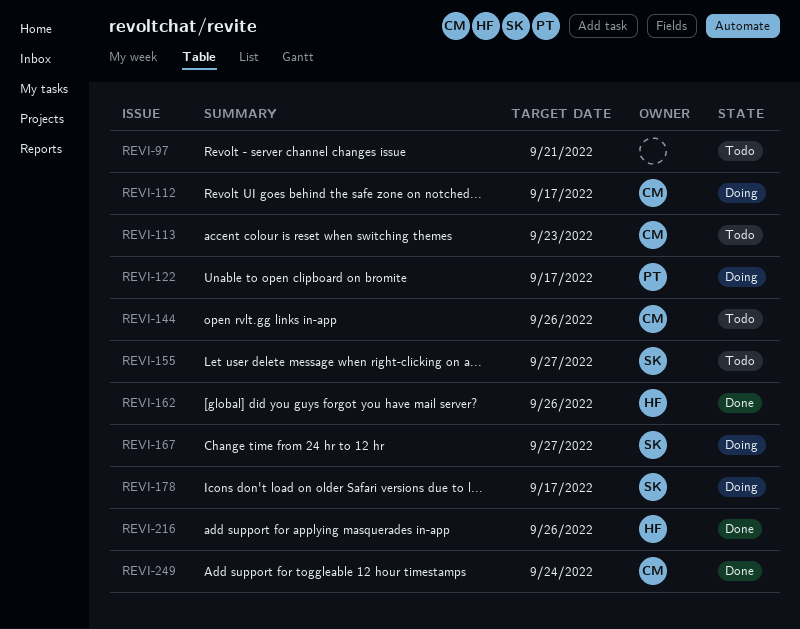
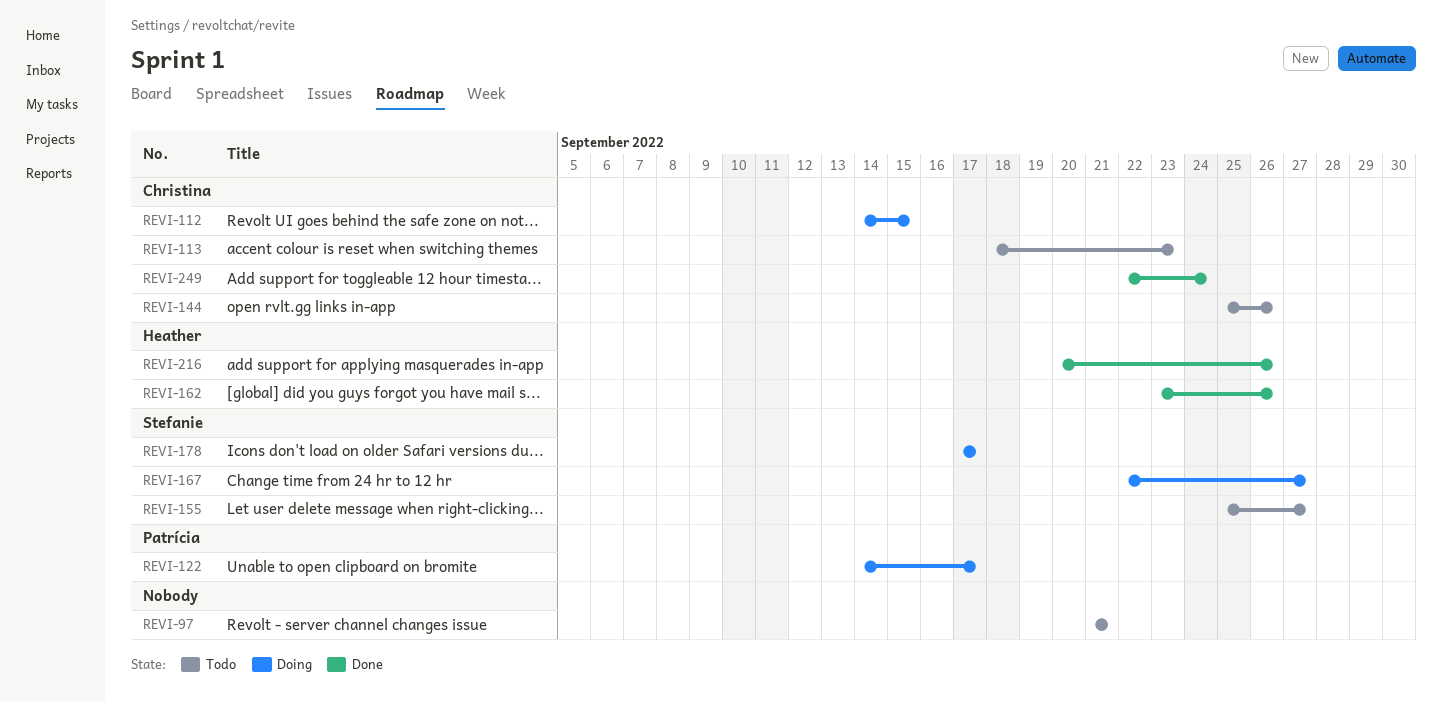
REVI-112, due: Sep 17 -> Sep 15

